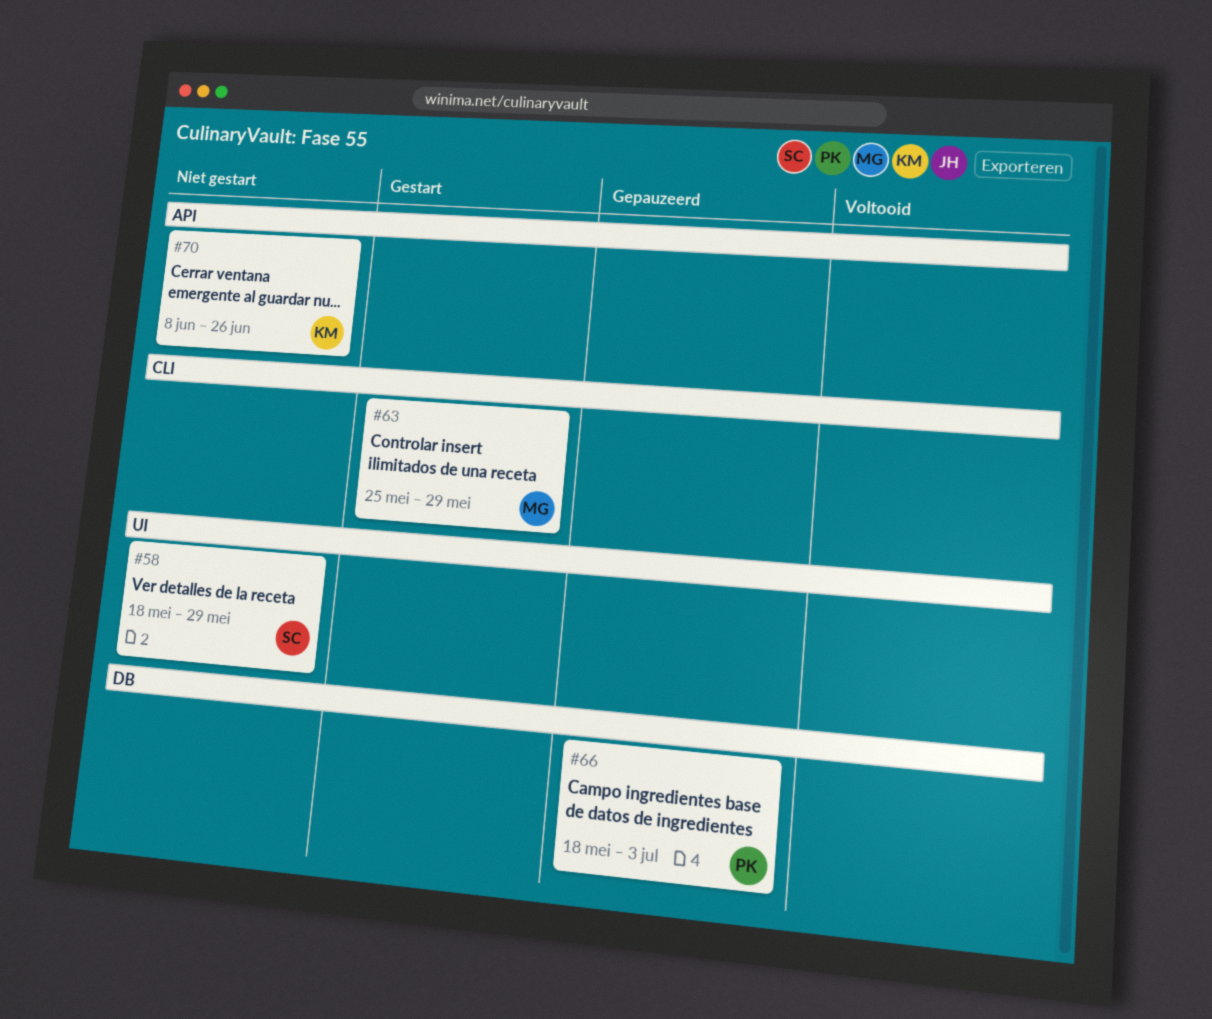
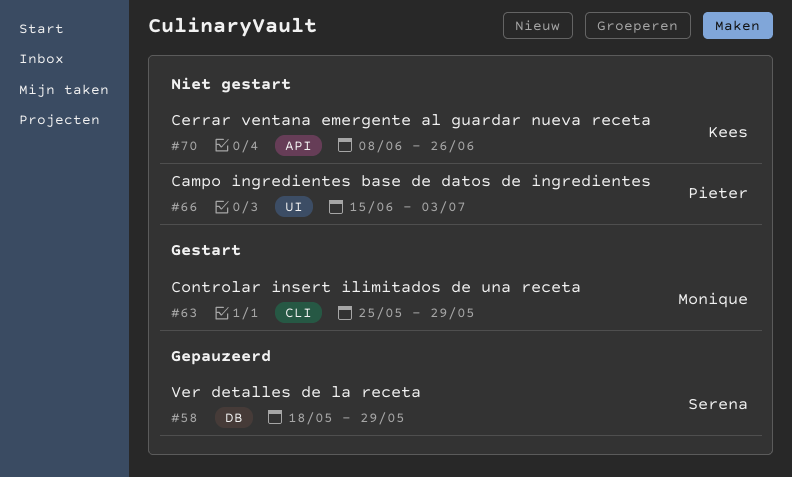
#58, status: Niet gestart -> Gepauzeerd
#58, label: UI -> DB
#66, status: Gepauzeerd -> Niet gestart
#66, label: DB -> UI
#66, start: May 18 -> Jun 15

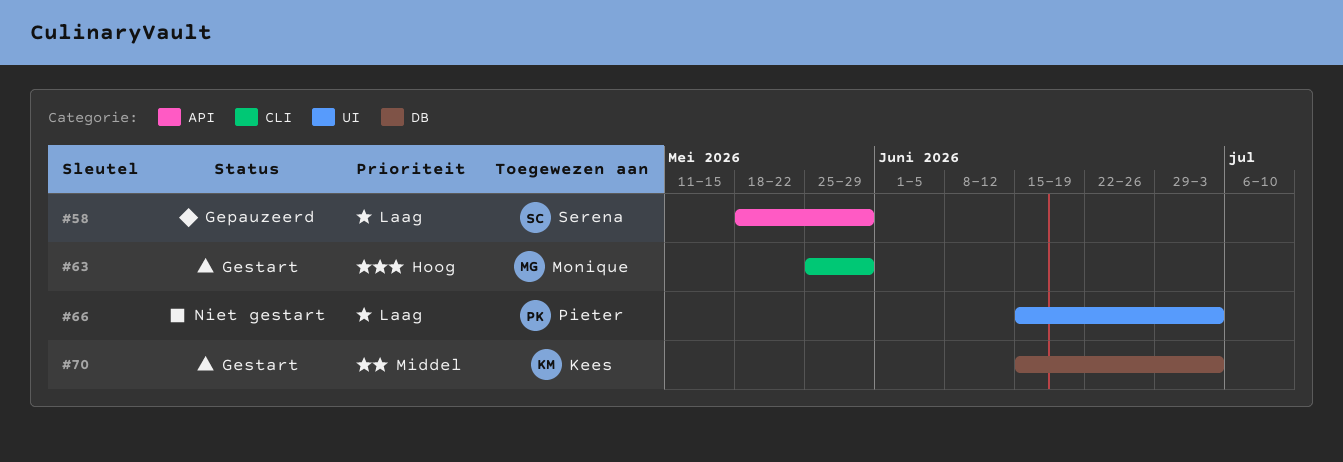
#58, label: DB -> API
#70, status: Niet gestart -> Gestart
#70, label: API -> DB
#70, start: Jun 8 -> Jun 15
#70, due: Jun 26 -> Jul 3

